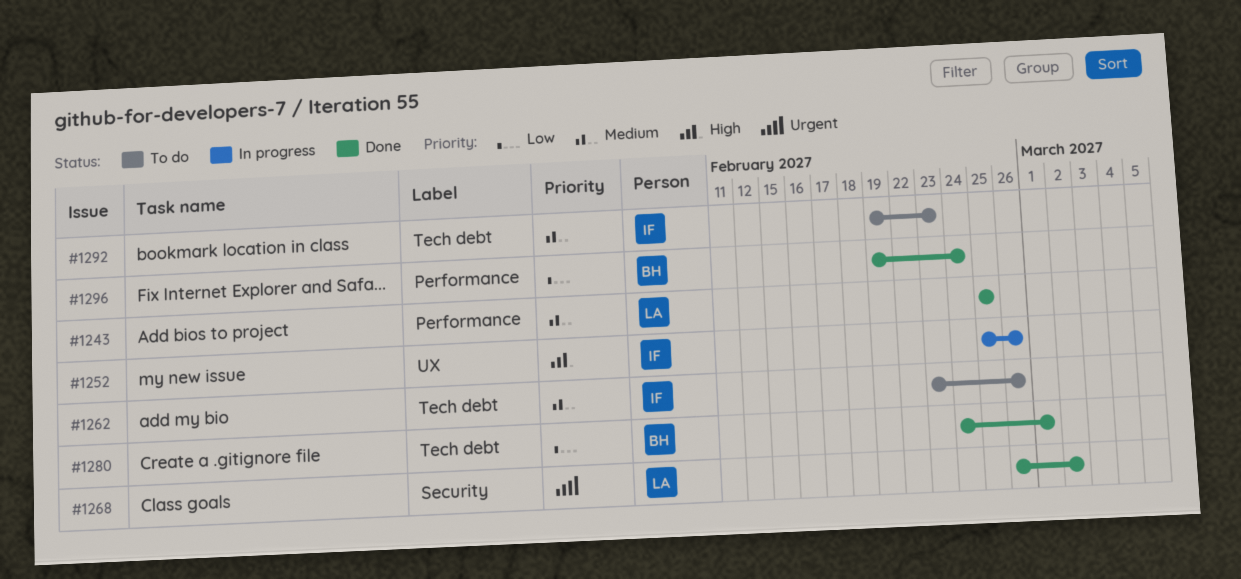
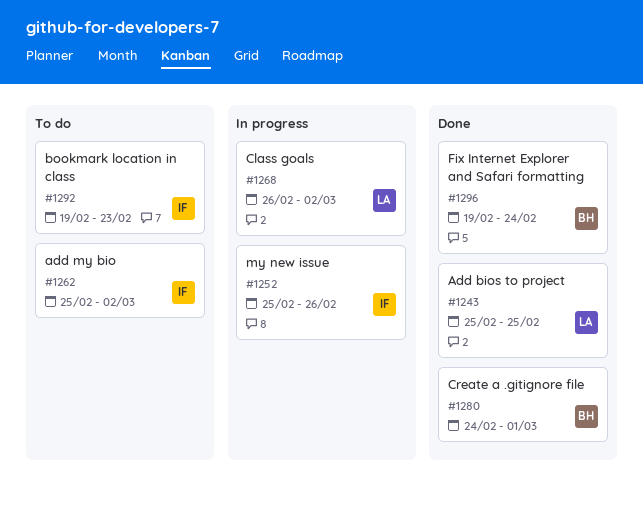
#1262, start: Feb 23 -> Feb 25
#1262, due: Feb 26 -> Mar 2
#1268, status: Done -> In progress

